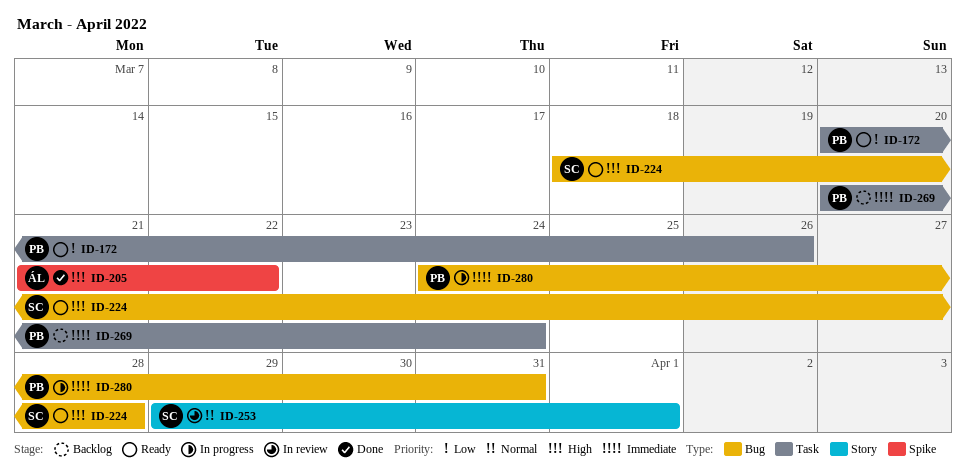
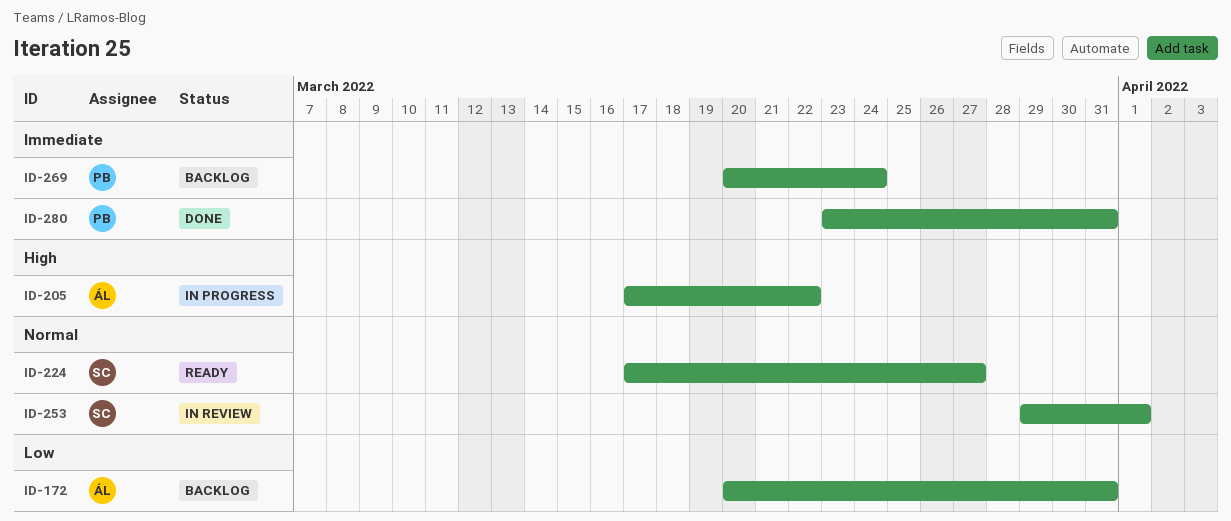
ID-172, status: Ready -> Backlog
ID-172, owner: PB -> ÁL
ID-172, due: Mar 26 -> Mar 31
ID-205, status: Done -> In progress
ID-205, start: Mar 21 -> Mar 17
ID-224, priority: High -> Normal
ID-224, start: Mar 18 -> Mar 17
ID-224, due: Mar 28 -> Mar 27
ID-280, status: In progress -> Done
ID-280, start: Mar 24 -> Mar 23

